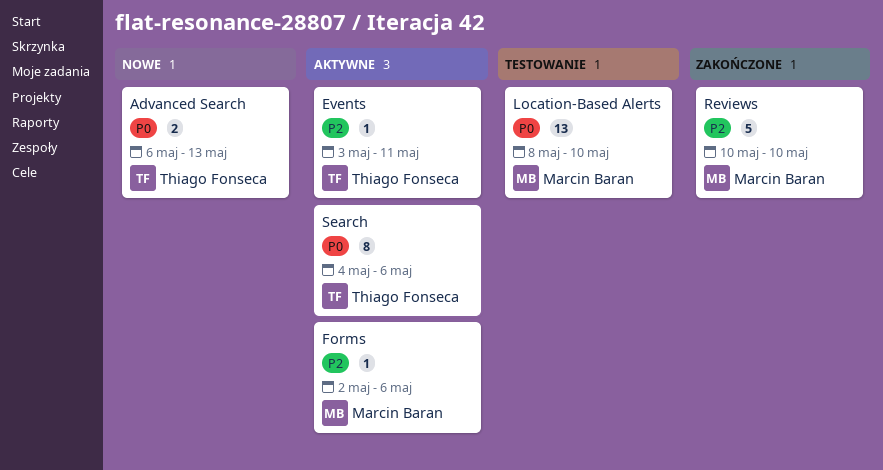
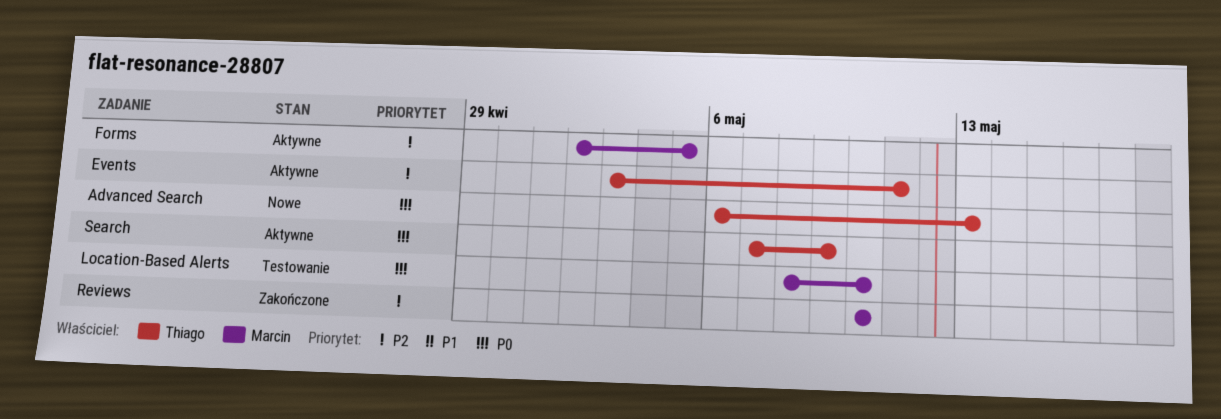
Forms, due: May 6 -> May 5
Search, start: May 4 -> May 7
Search, due: May 6 -> May 9

